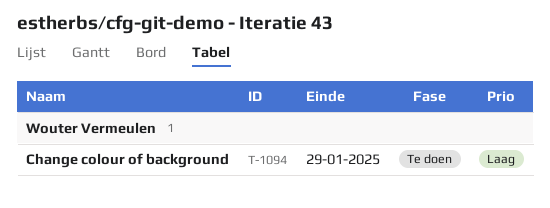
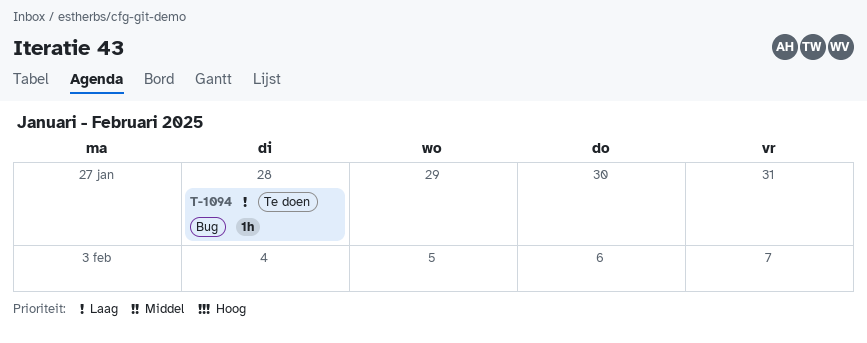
T-1094, due: Jan 29 -> Jan 28

